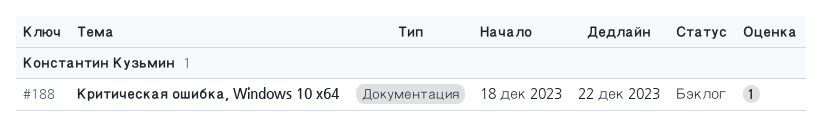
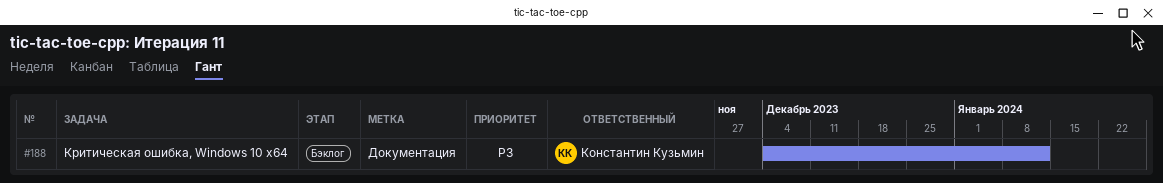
#188, start: Dec 18 -> Dec 4
#188, due: Dec 22 -> Jan 12

